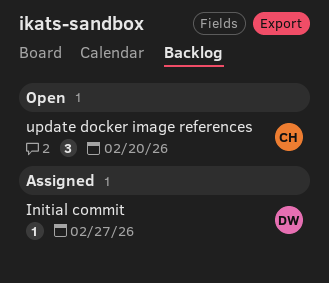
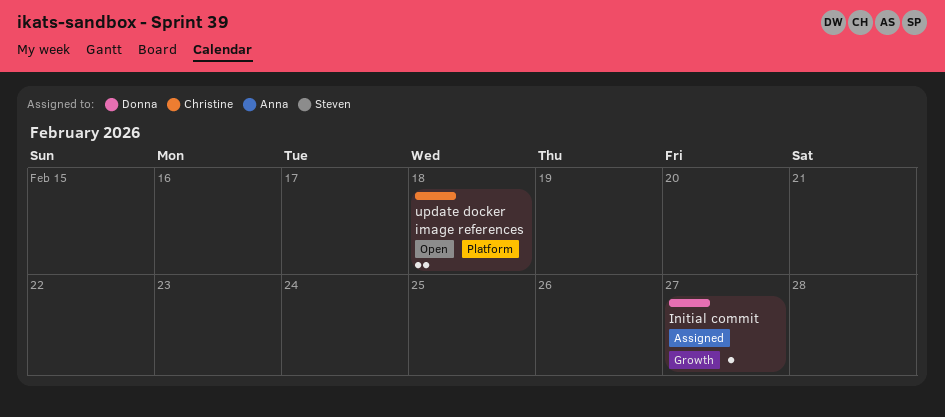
update docker image references, estimate: 3 -> 2
update docker image references, due: Feb 20 -> Feb 18

